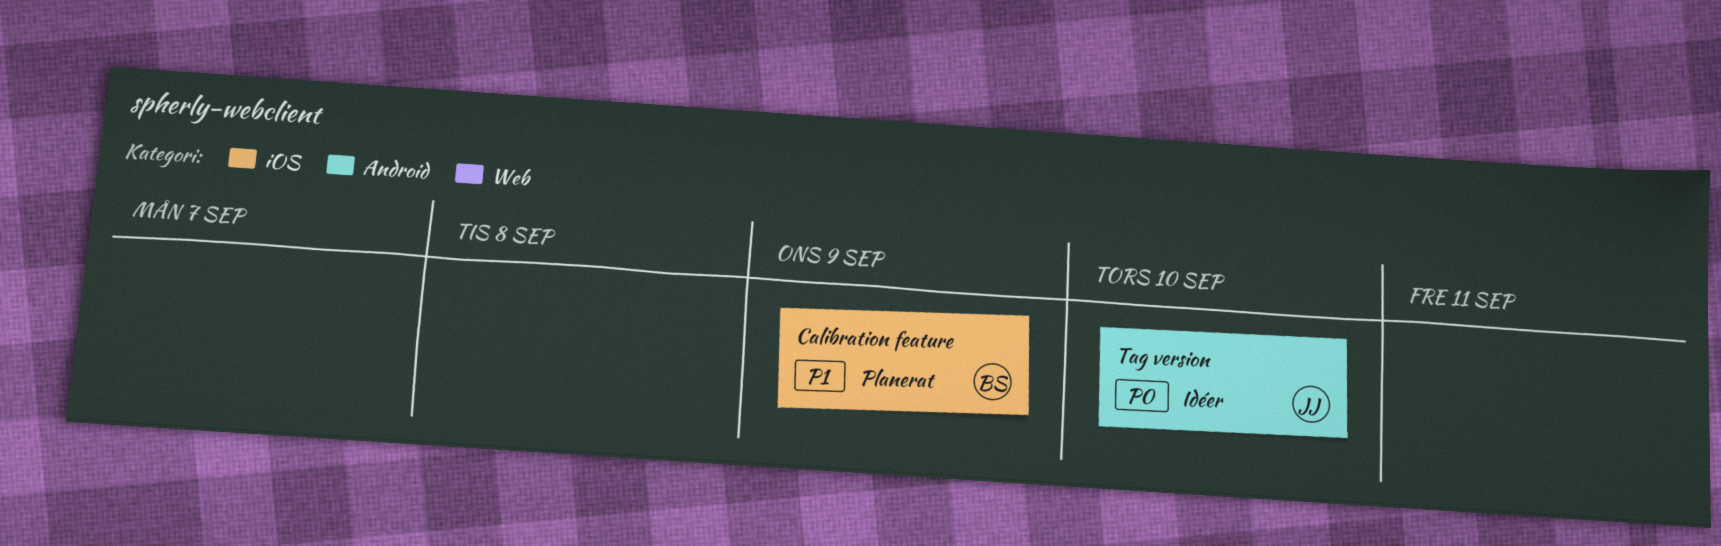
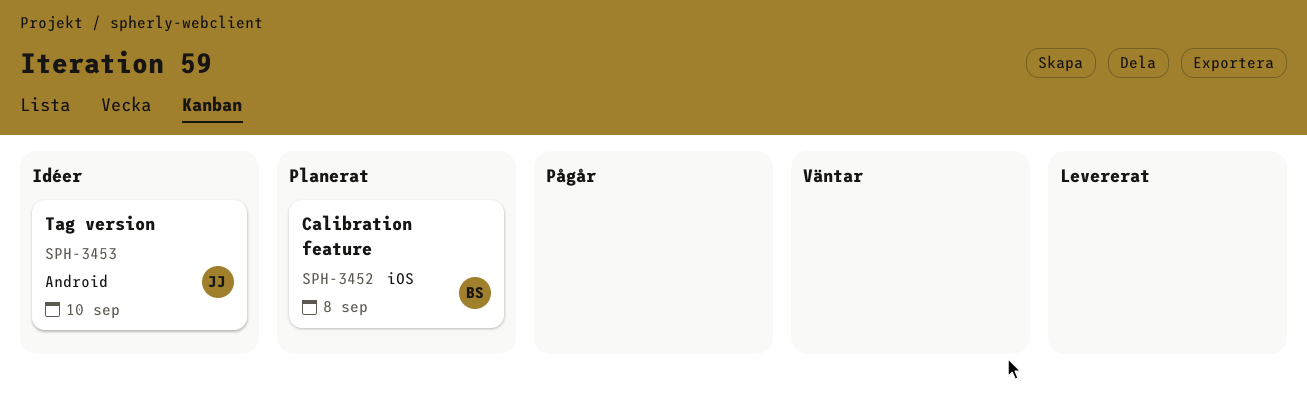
Calibration feature, due: Sep 9 -> Sep 8

